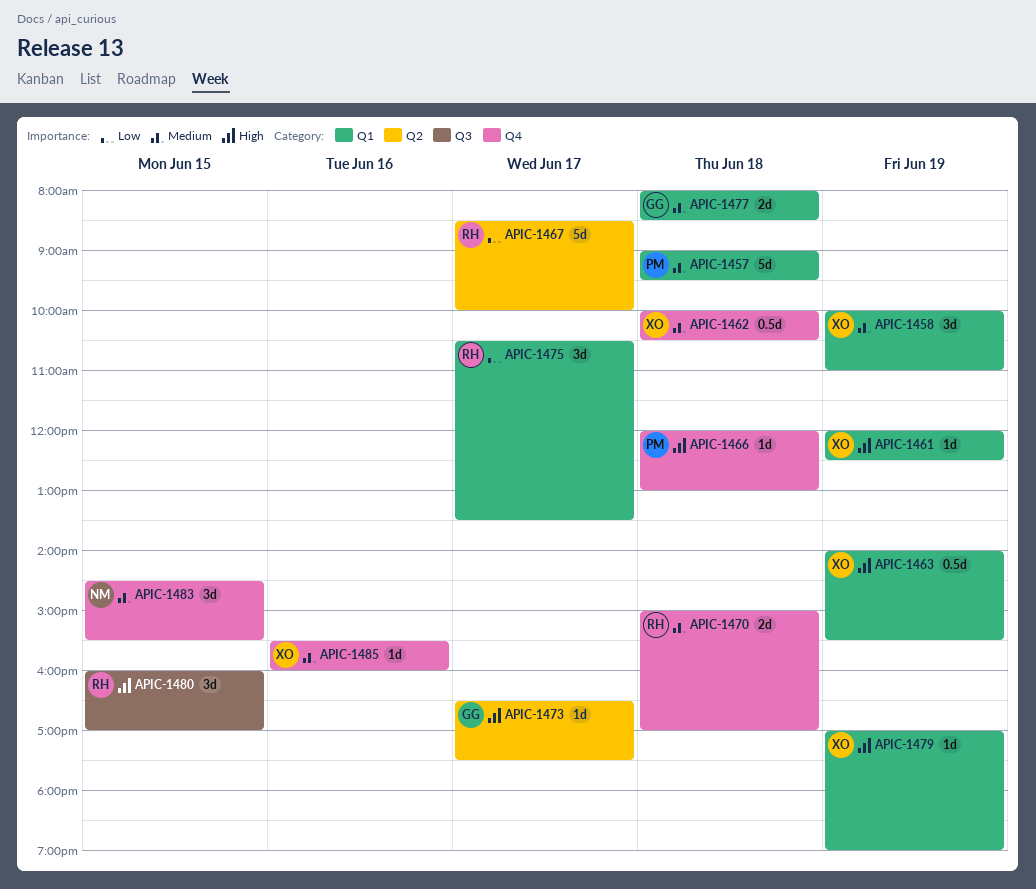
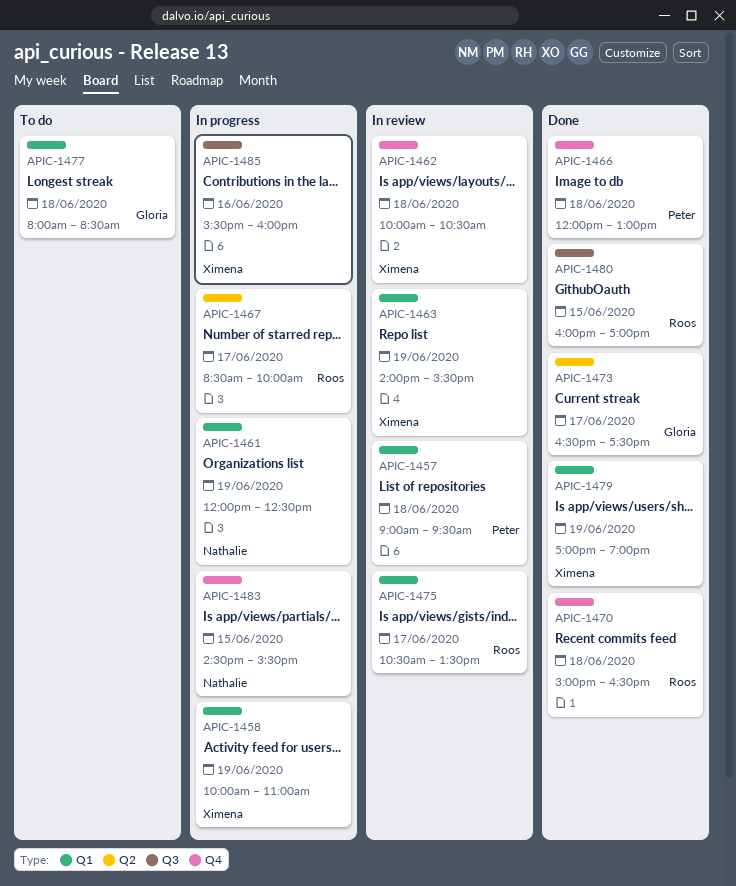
APIC-1461, owner: Ximena -> Nathalie
APIC-1470, ends: 17:00 -> 16:30
APIC-1485, label: Q4 -> Q3

